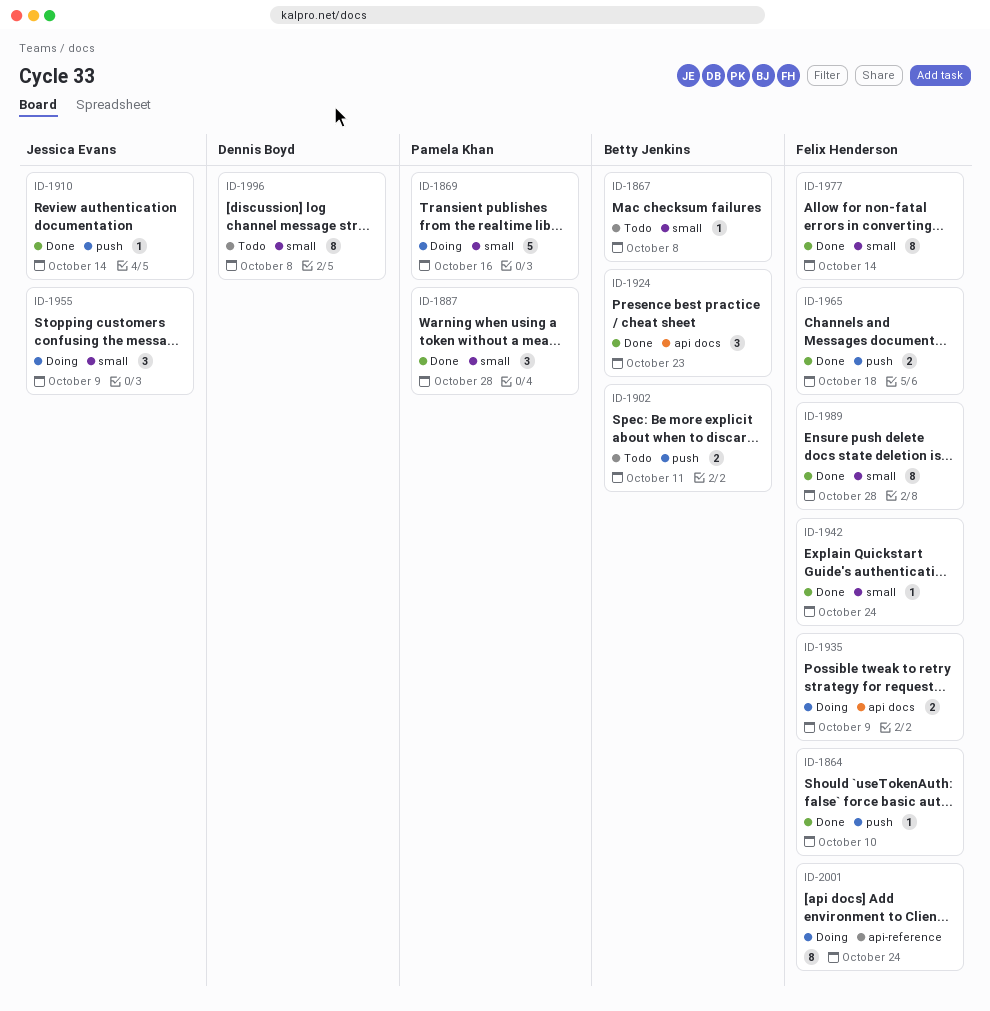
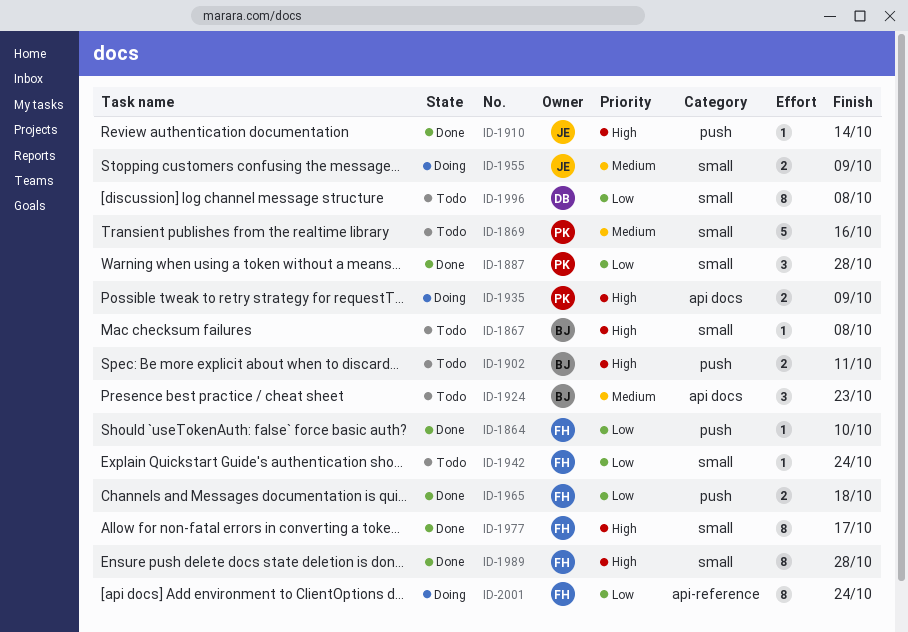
ID-1869, status: Doing -> Todo
ID-1924, status: Done -> Todo
ID-1935, owner: Felix Henderson -> Pamela Khan
ID-1942, status: Done -> Todo
ID-1955, estimate: 3 -> 2
ID-1977, due: Oct 14 -> Oct 17

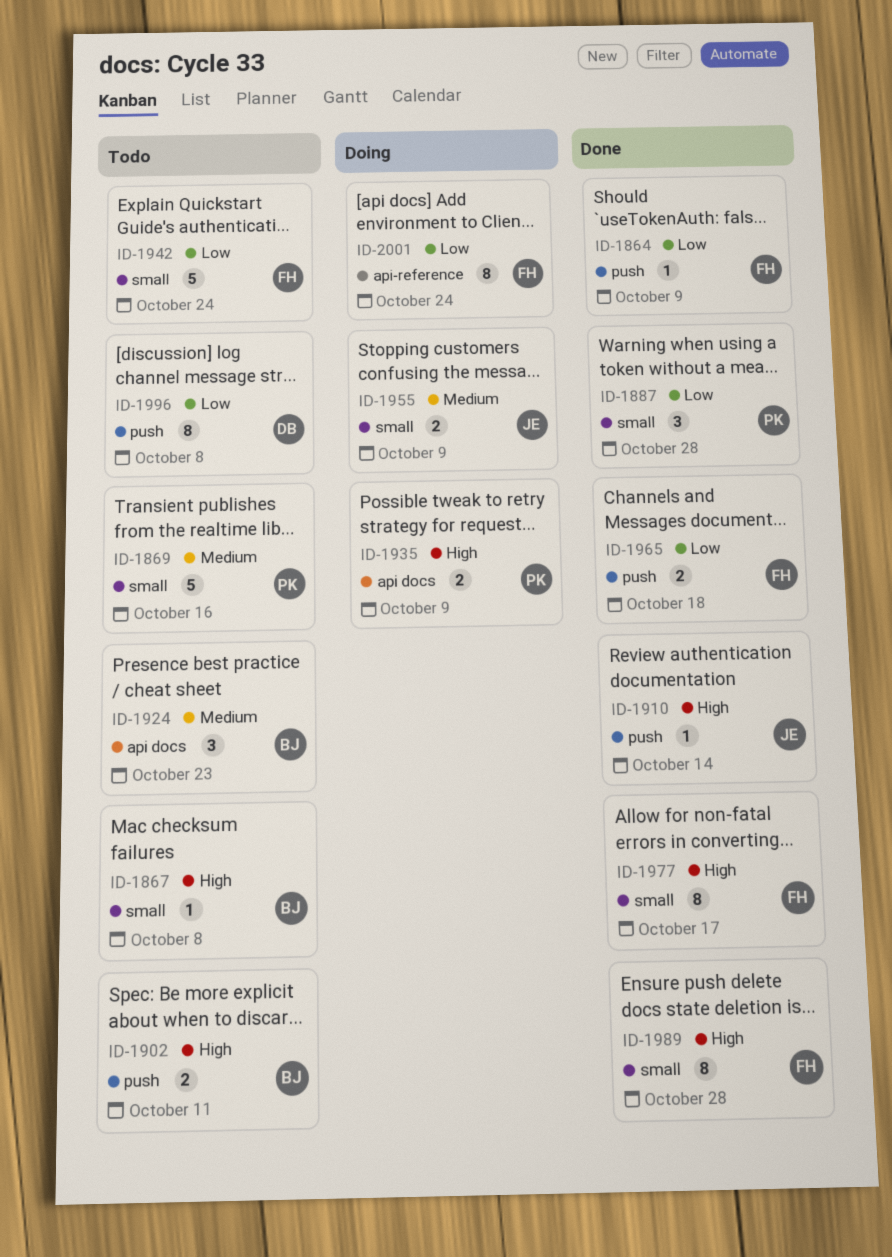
ID-1864, due: Oct 10 -> Oct 9
ID-1942, estimate: 1 -> 5
ID-1996, label: small -> push

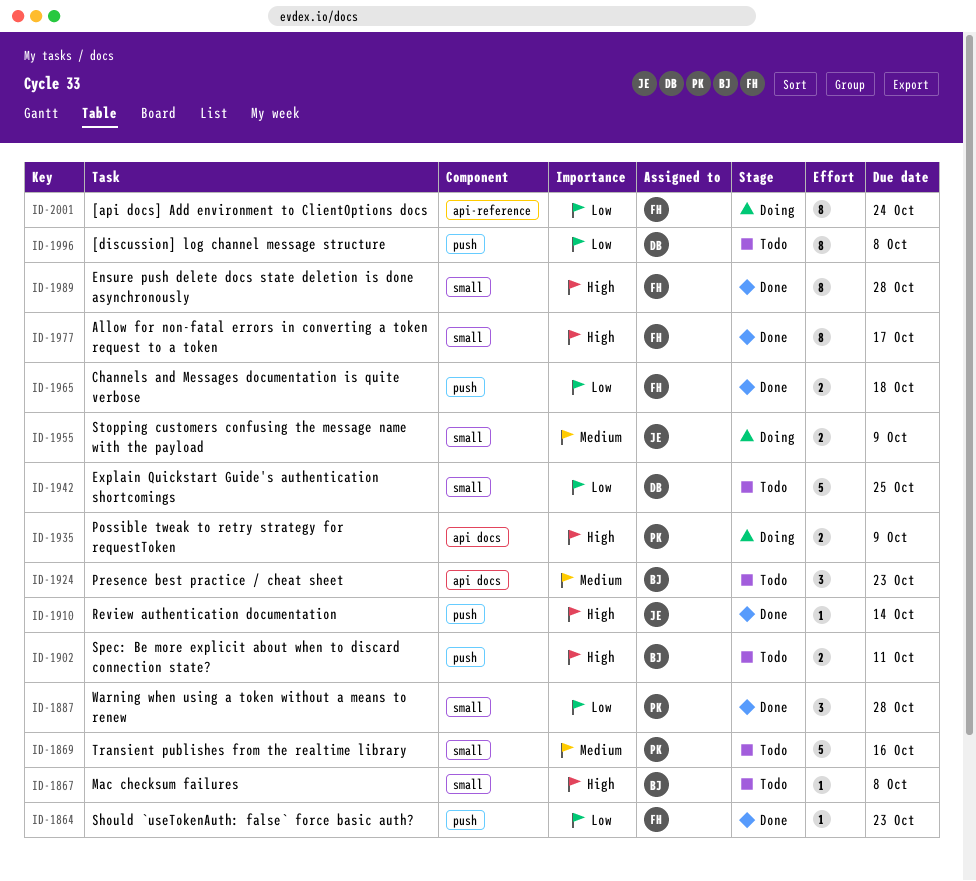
ID-1864, due: Oct 9 -> Oct 23
ID-1942, owner: FH -> DB
ID-1942, due: Oct 24 -> Oct 25

